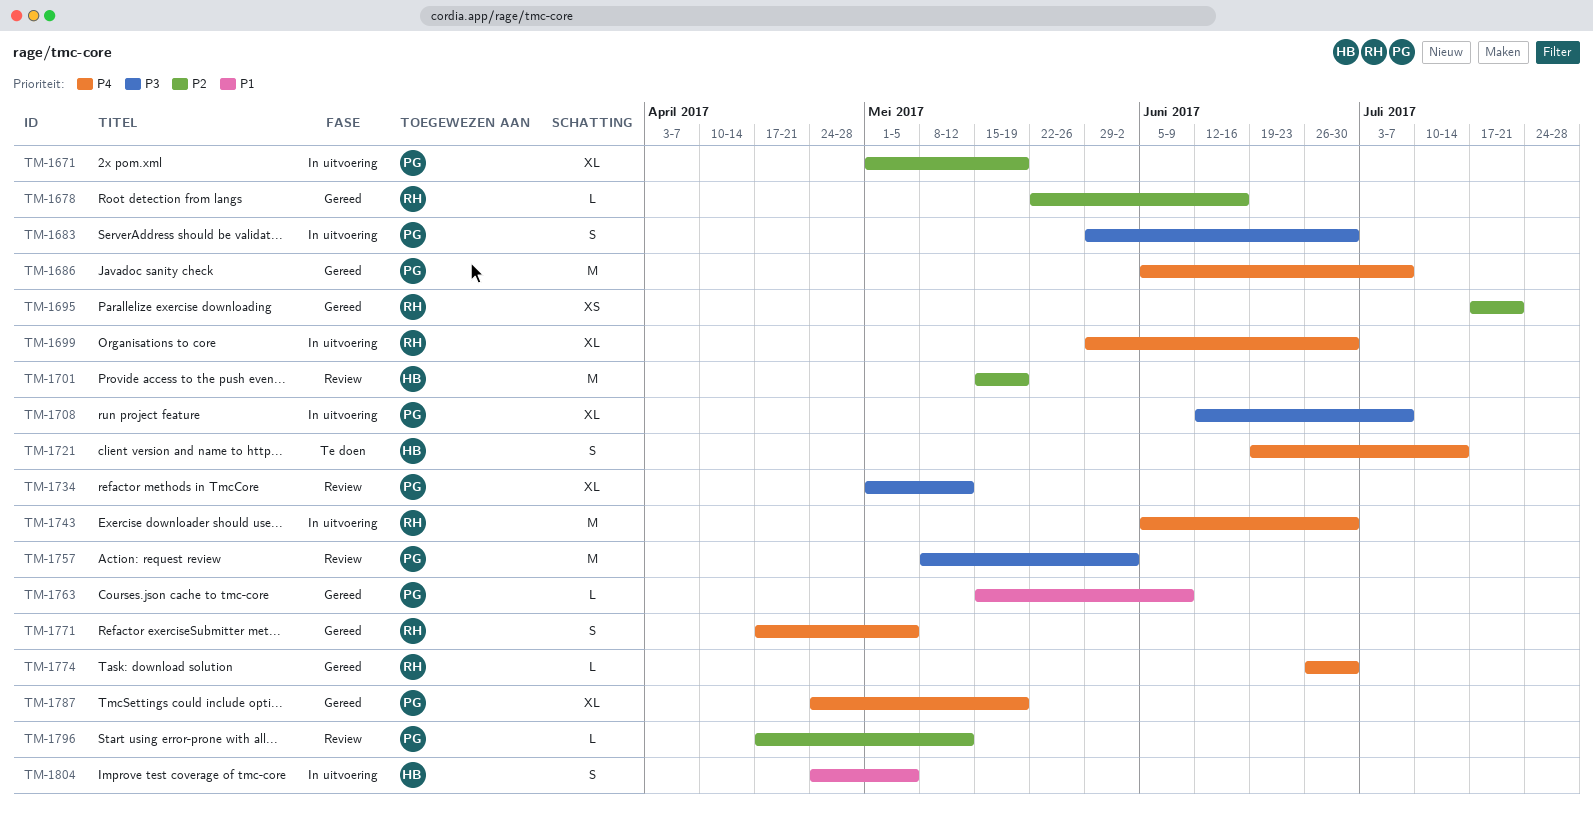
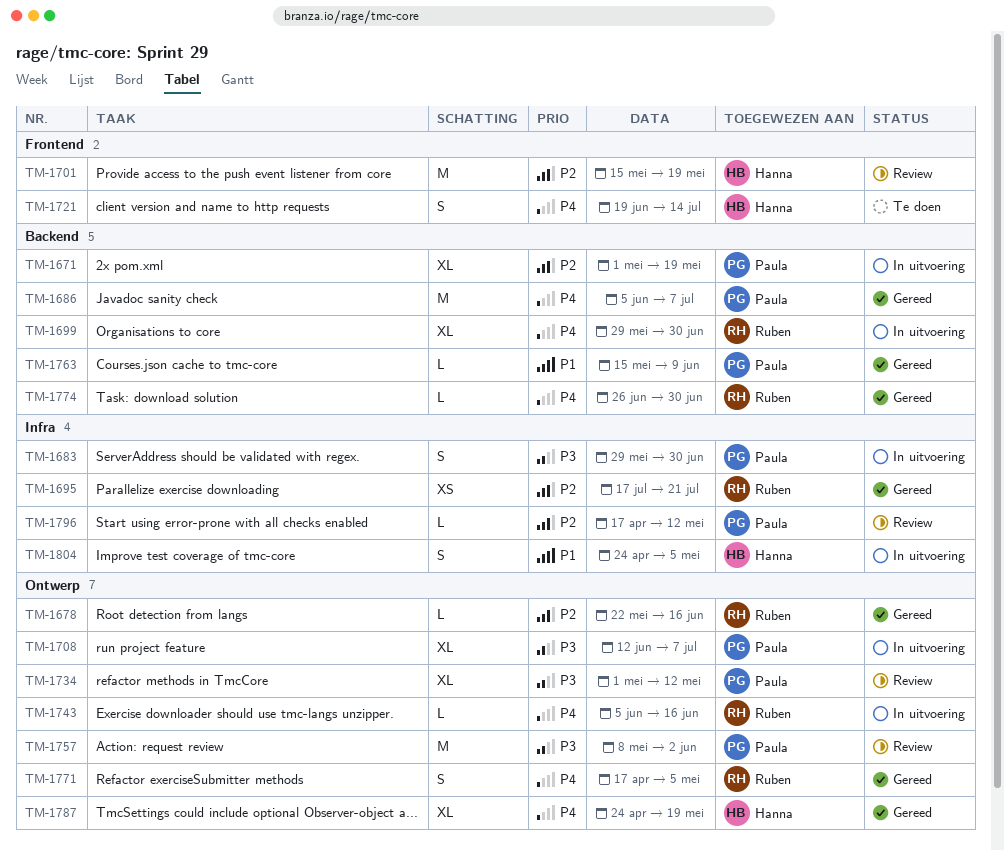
TM-1743, estimate: M -> L
TM-1743, due: Jun 30 -> Jun 16
TM-1787, owner: Paula -> Hanna

